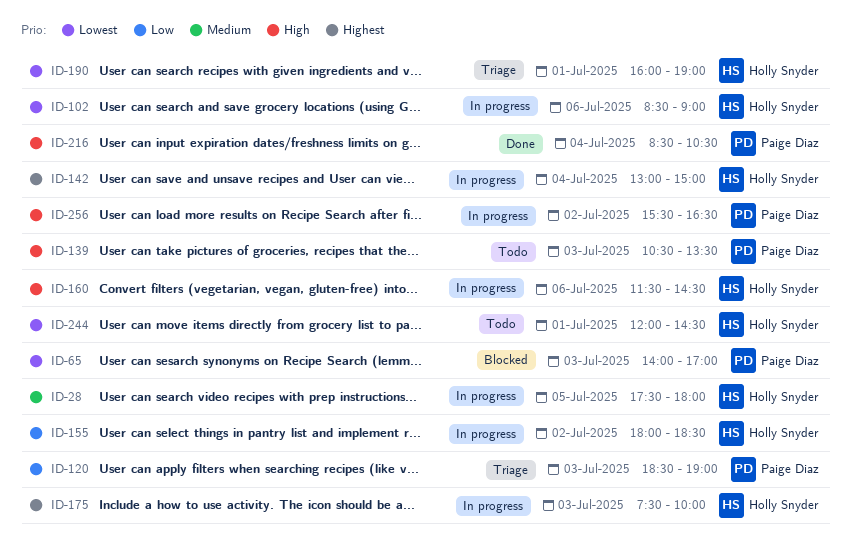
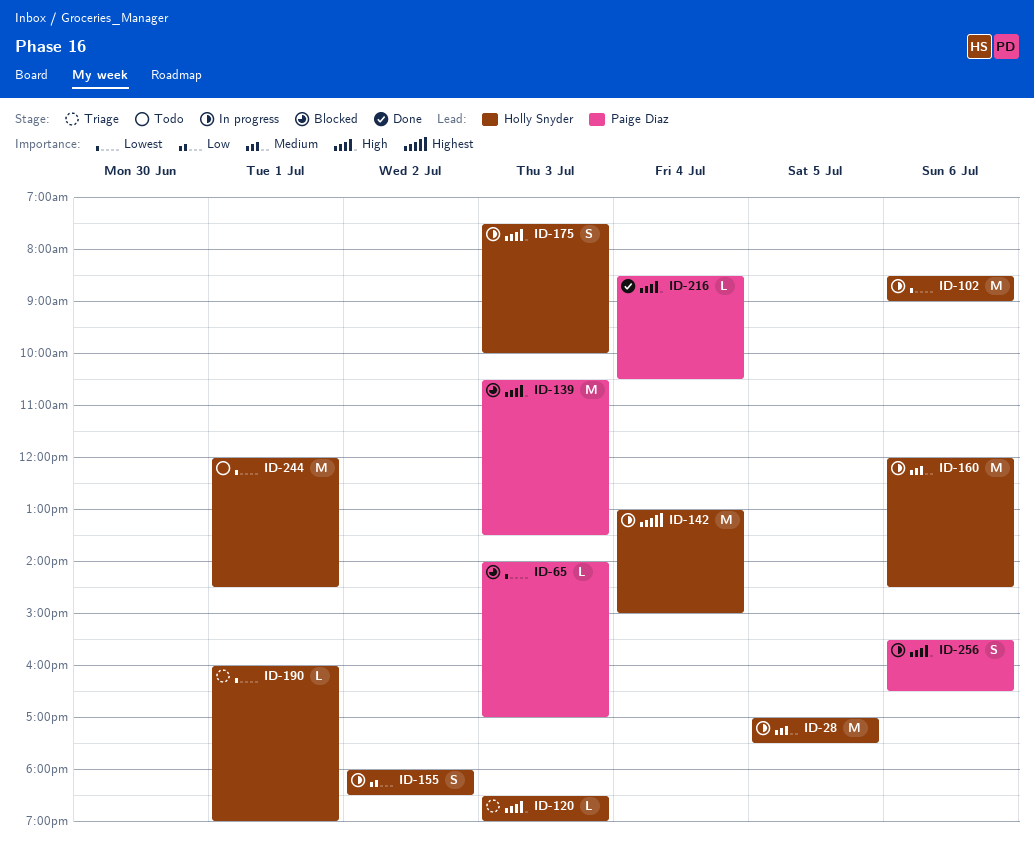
ID-28, begins: 17:30 -> 17:00
ID-28, ends: 18:00 -> 17:30
ID-120, owner: Paige Diaz -> Holly Snyder
ID-120, priority: Low -> High
ID-139, status: Todo -> Blocked
ID-160, priority: High -> Medium
ID-160, begins: 11:30 -> 12:00
ID-175, priority: Highest -> High
ID-256, day: Jul 2 -> Jul 6

